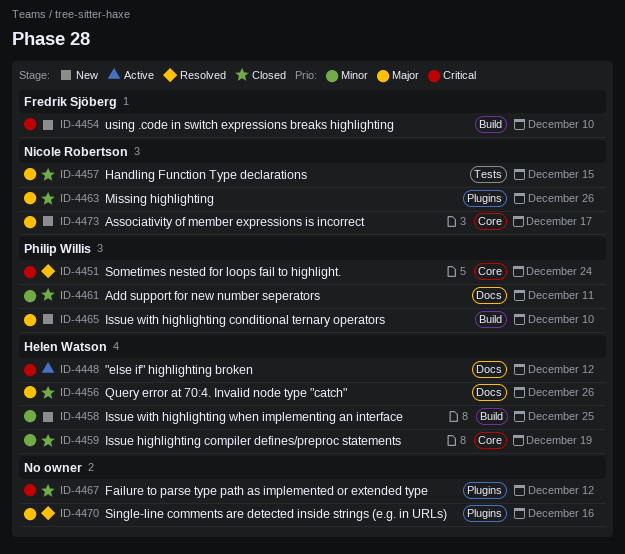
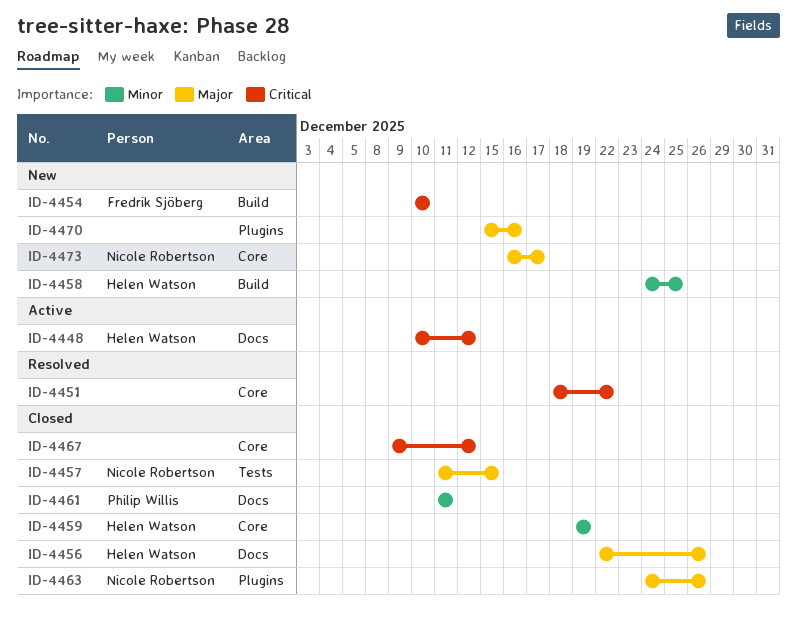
ID-4451, owner: Philip Willis -> none
ID-4451, due: Dec 24 -> Dec 22
ID-4465: present -> none
ID-4467, label: Plugins -> Core
ID-4470, status: Resolved -> New

